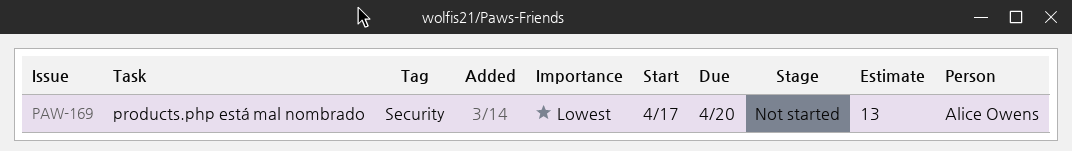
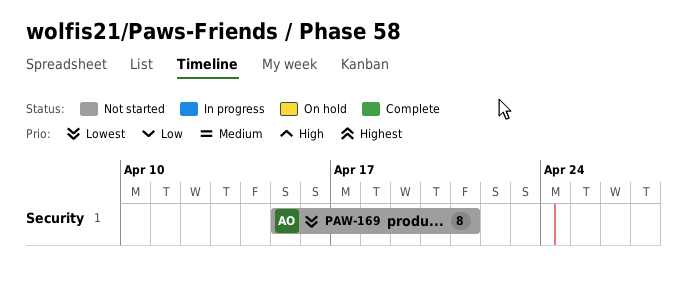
PAW-169, estimate: 13 -> 8
PAW-169, start: Apr 17 -> Apr 15
PAW-169, due: Apr 20 -> Apr 21

